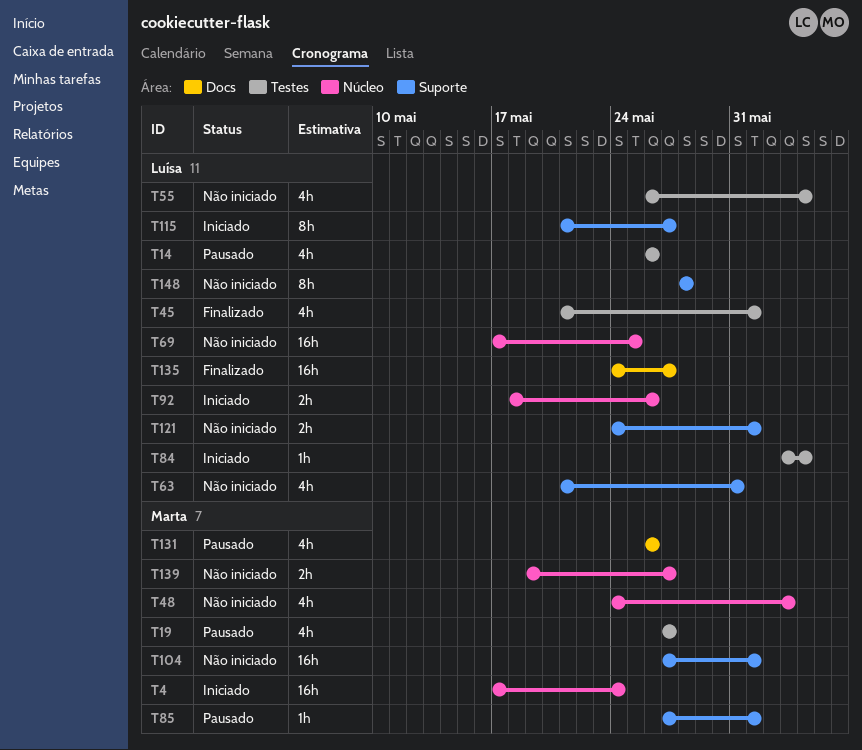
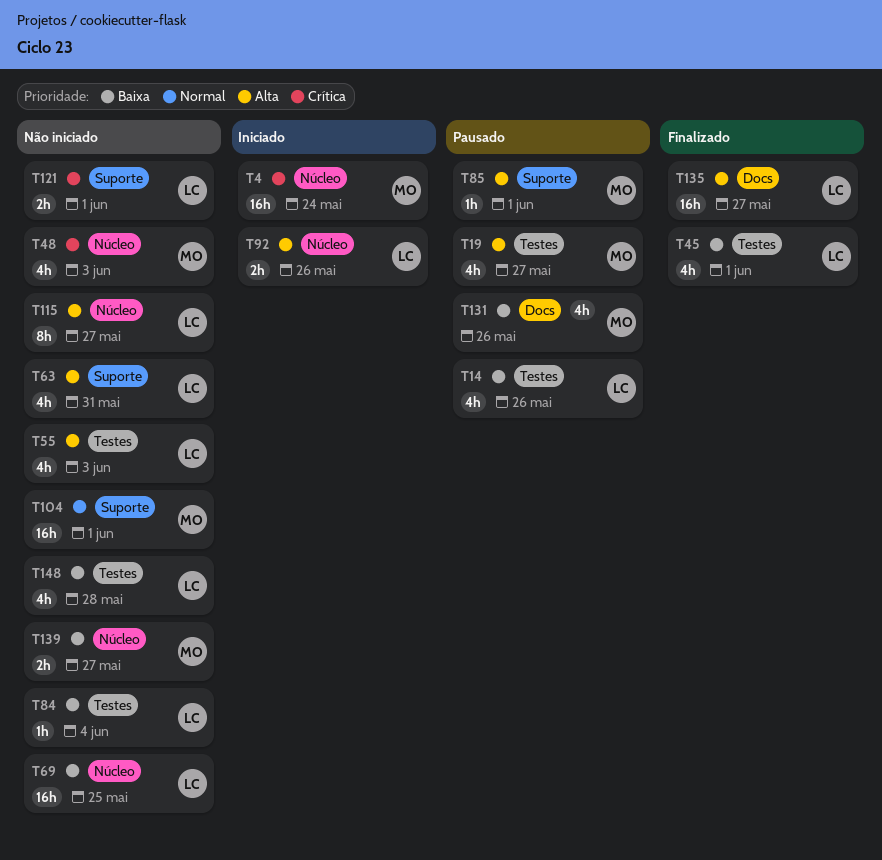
T55, due: Jun 4 -> Jun 3
T84, status: Iniciado -> Não iniciado
T115, status: Iniciado -> Não iniciado
T115, label: Suporte -> Núcleo
T148, label: Suporte -> Testes
T148, estimate: 8h -> 4h

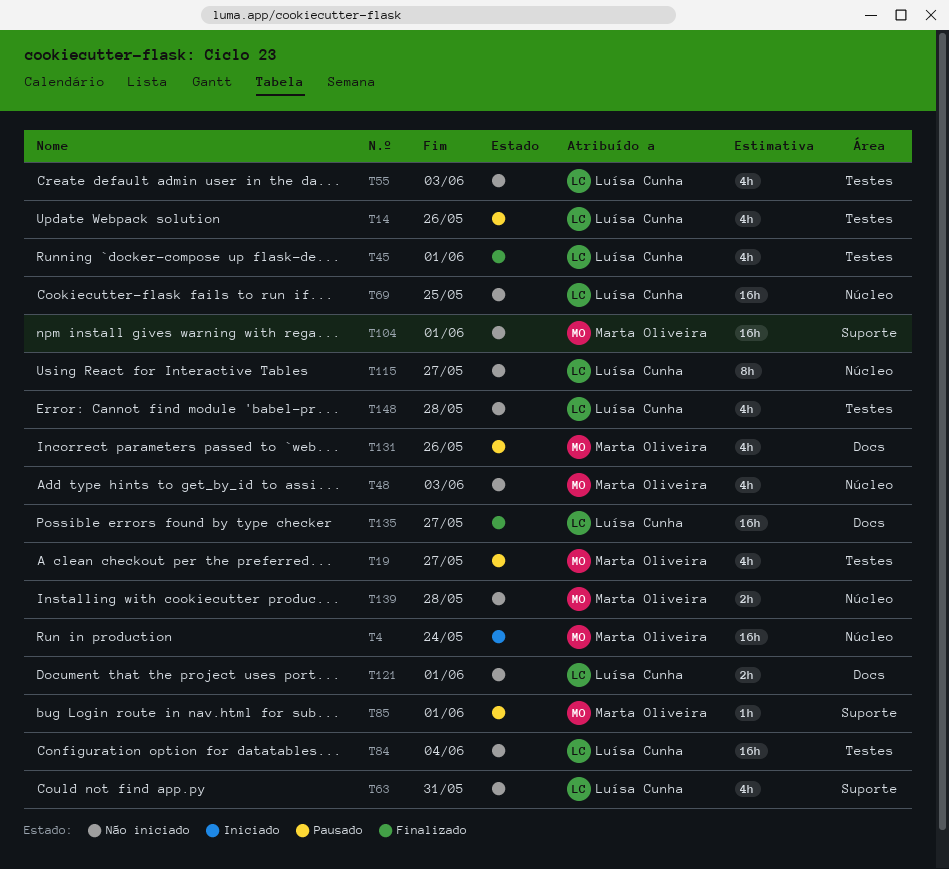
T84, estimate: 1h -> 16h
T92: present -> none
T121, label: Suporte -> Docs
T139, due: May 27 -> May 28

